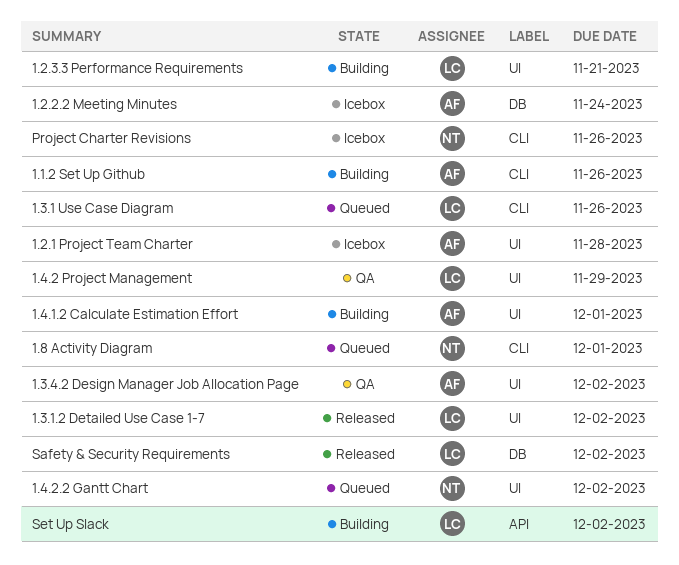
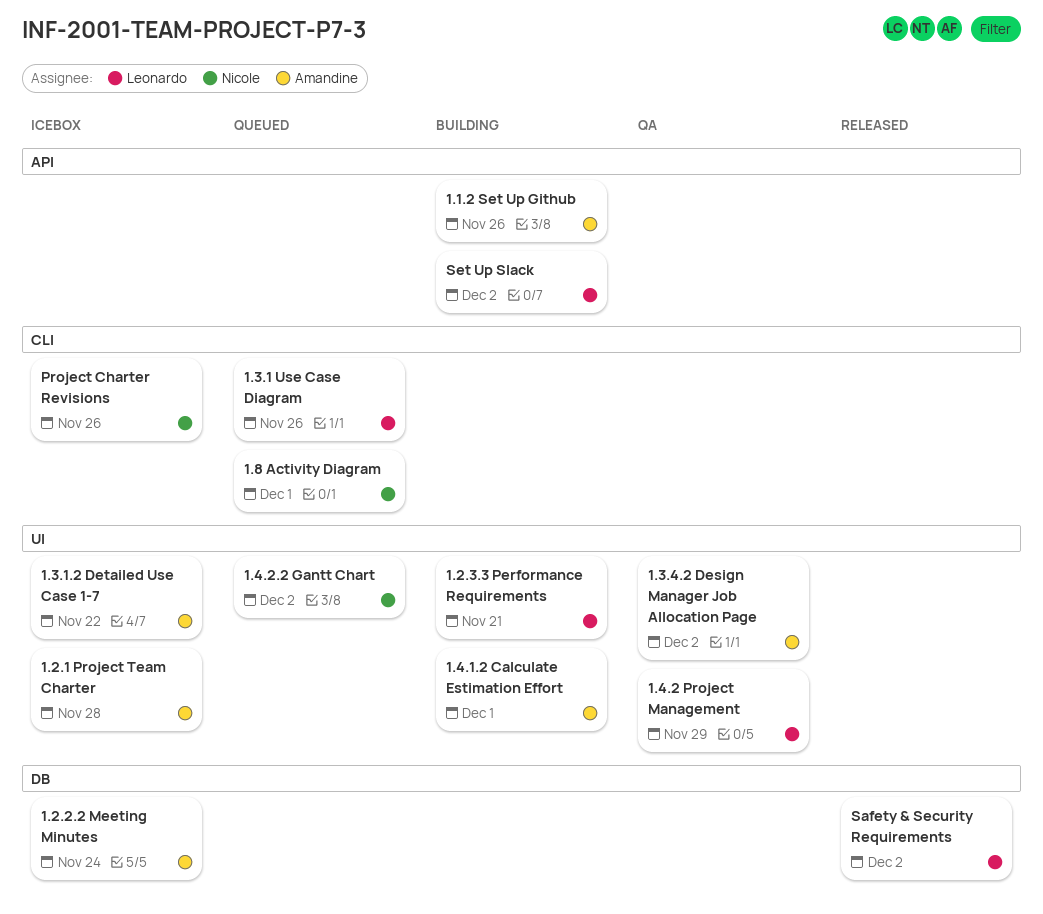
1.1.2 Set Up Github, label: CLI -> API
1.3.1.2 Detailed Use Case 1-7, status: Released -> Icebox
1.3.1.2 Detailed Use Case 1-7, owner: Leonardo -> Amandine
1.3.1.2 Detailed Use Case 1-7, due: Dec 2 -> Nov 22

